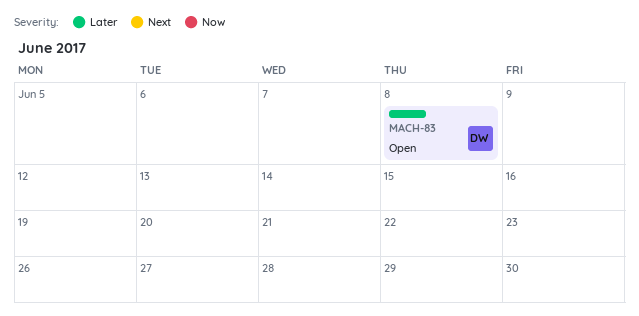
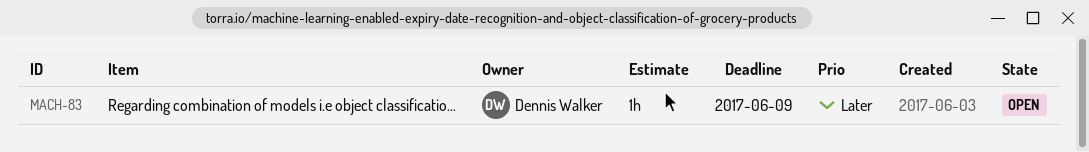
MACH-83, due: Jun 8 -> Jun 9

